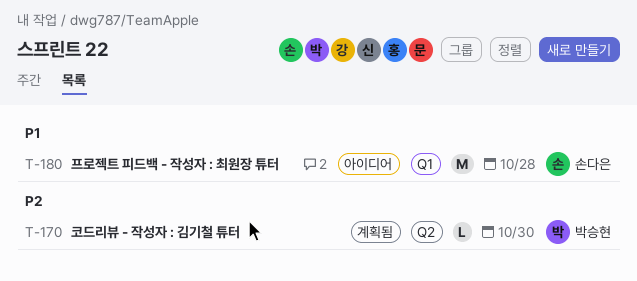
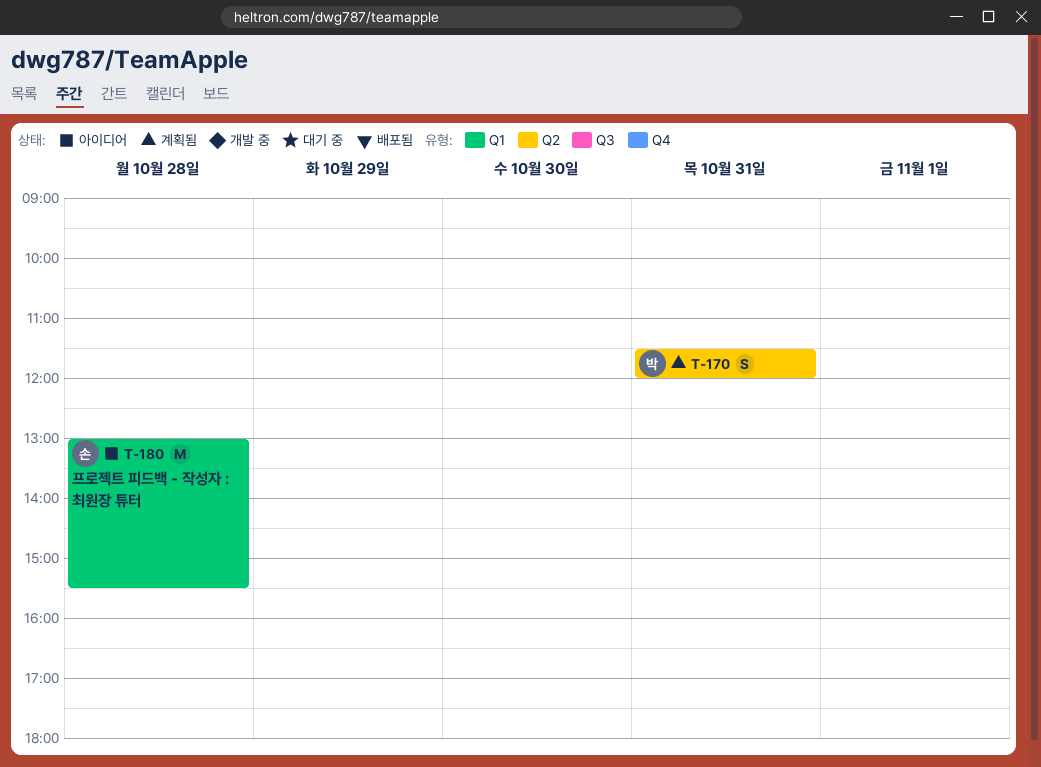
T-170, estimate: L -> S
T-170, day: Oct 30 -> Oct 31

